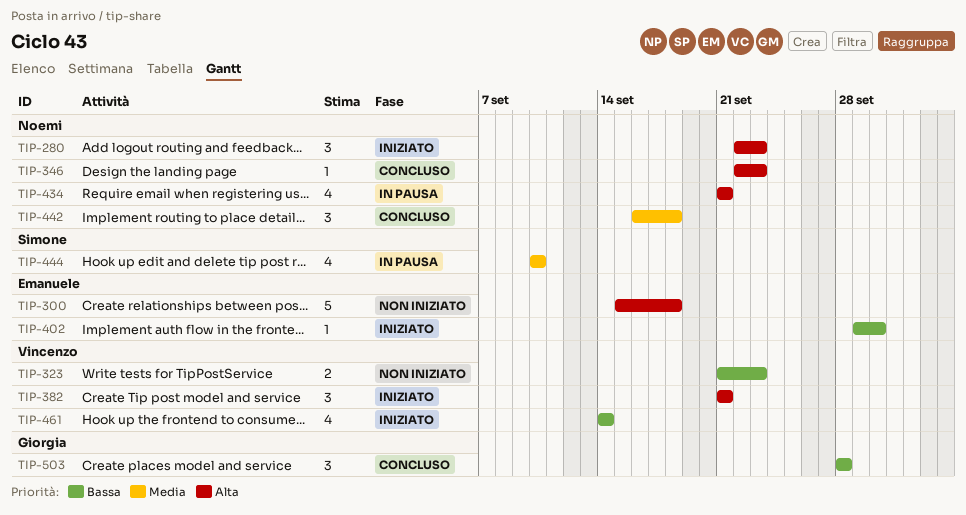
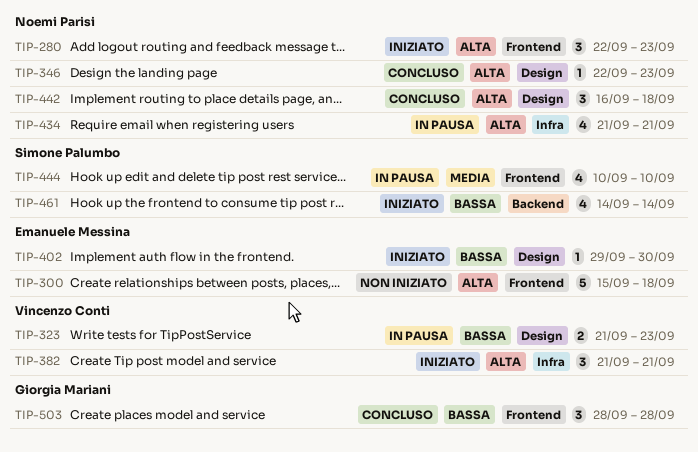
TIP-323, status: Non iniziato -> In pausa
TIP-442, priority: Media -> Alta
TIP-461, owner: Vincenzo Conti -> Simone Palumbo

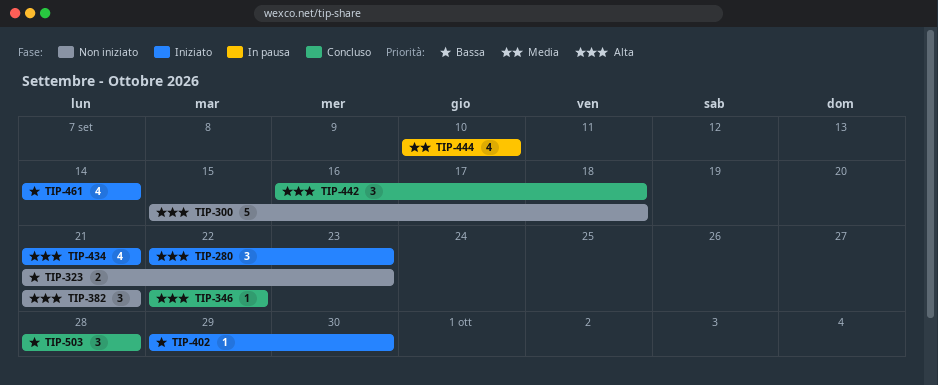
TIP-323, status: In pausa -> Non iniziato
TIP-346, due: Sep 23 -> Sep 22
TIP-382, status: Iniziato -> Non iniziato
TIP-434, status: In pausa -> Iniziato

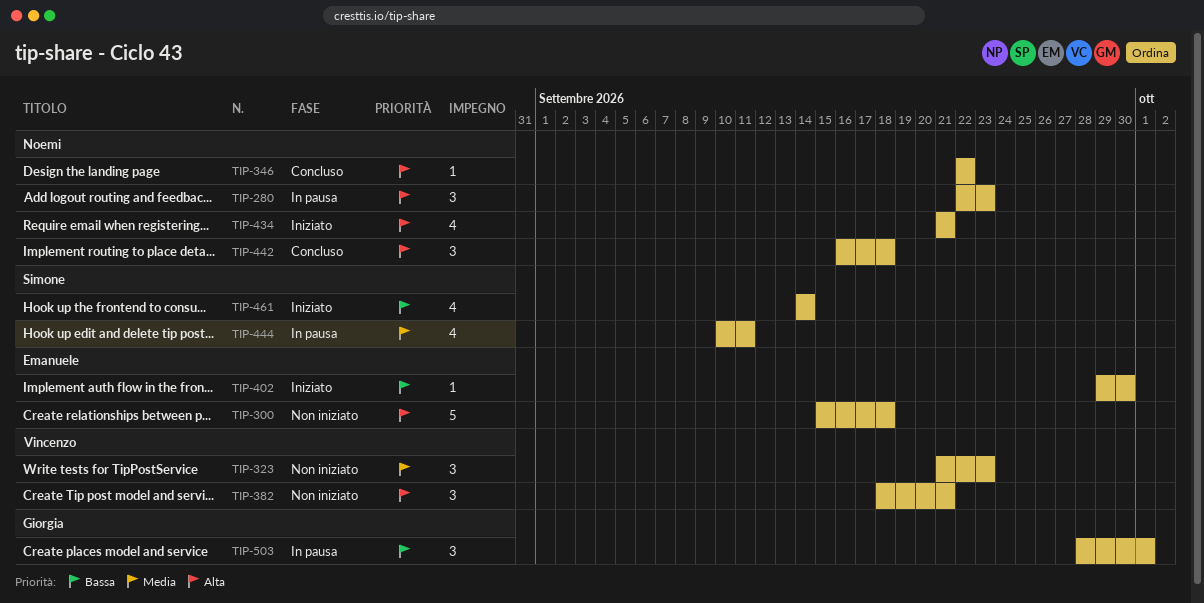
TIP-280, status: Iniziato -> In pausa
TIP-323, priority: Bassa -> Media
TIP-323, estimate: 2 -> 3
TIP-382, start: Sep 21 -> Sep 18
TIP-444, due: Sep 10 -> Sep 11
TIP-503, status: Concluso -> In pausa
TIP-503, due: Sep 28 -> Oct 1

